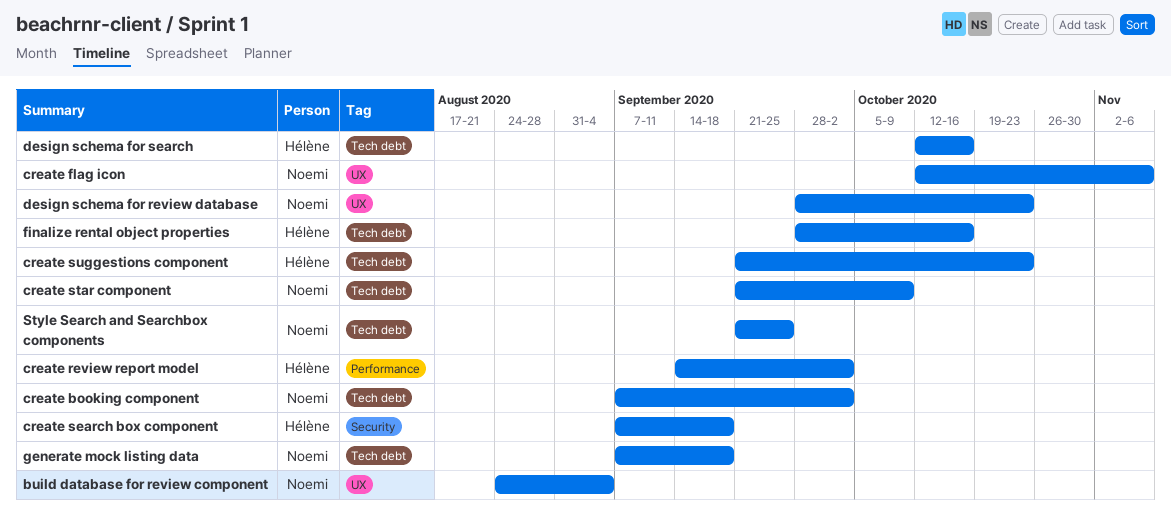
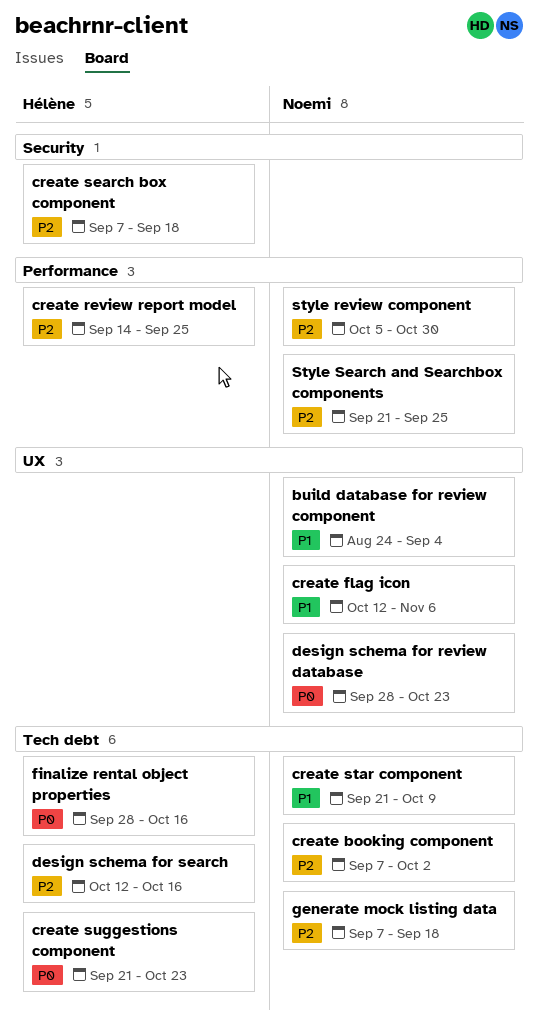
create review report model, due: Oct 2 -> Sep 25
style review component: none -> present
Style Search and Searchbox components, label: Tech debt -> Performance

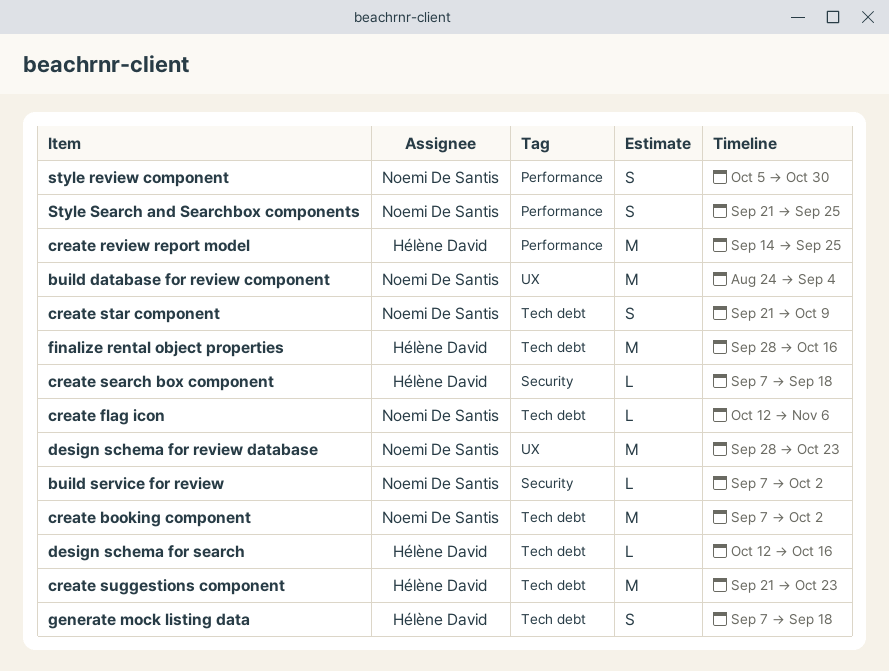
build service for review: none -> present
create flag icon, label: UX -> Tech debt
generate mock listing data, owner: Noemi De Santis -> Hélène David

